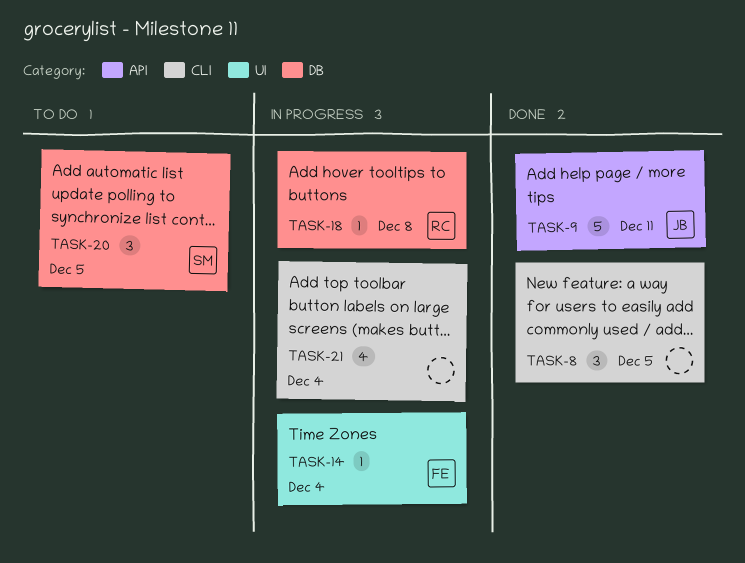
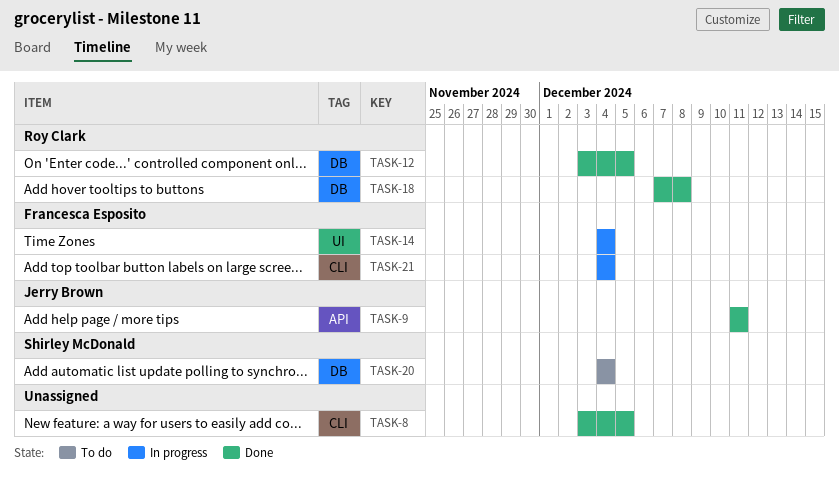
TASK-12: none -> present
TASK-18, status: In progress -> Done
TASK-20, due: Dec 5 -> Dec 4
TASK-21, owner: none -> Francesca Esposito

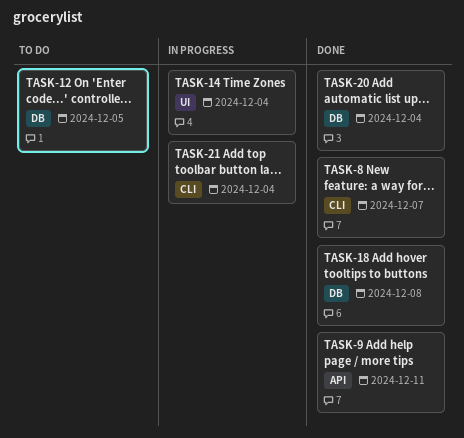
TASK-8, due: Dec 5 -> Dec 7
TASK-12, status: Done -> To do
TASK-20, status: To do -> Done

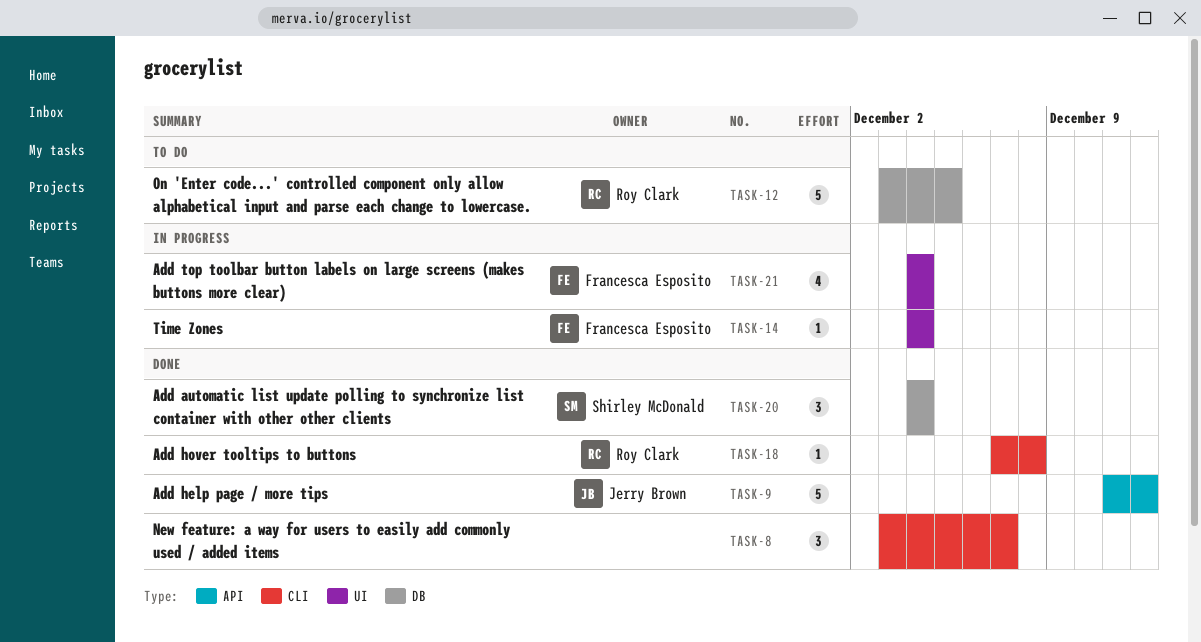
TASK-9, due: Dec 11 -> Dec 12
TASK-18, label: DB -> CLI
TASK-21, label: CLI -> UI

